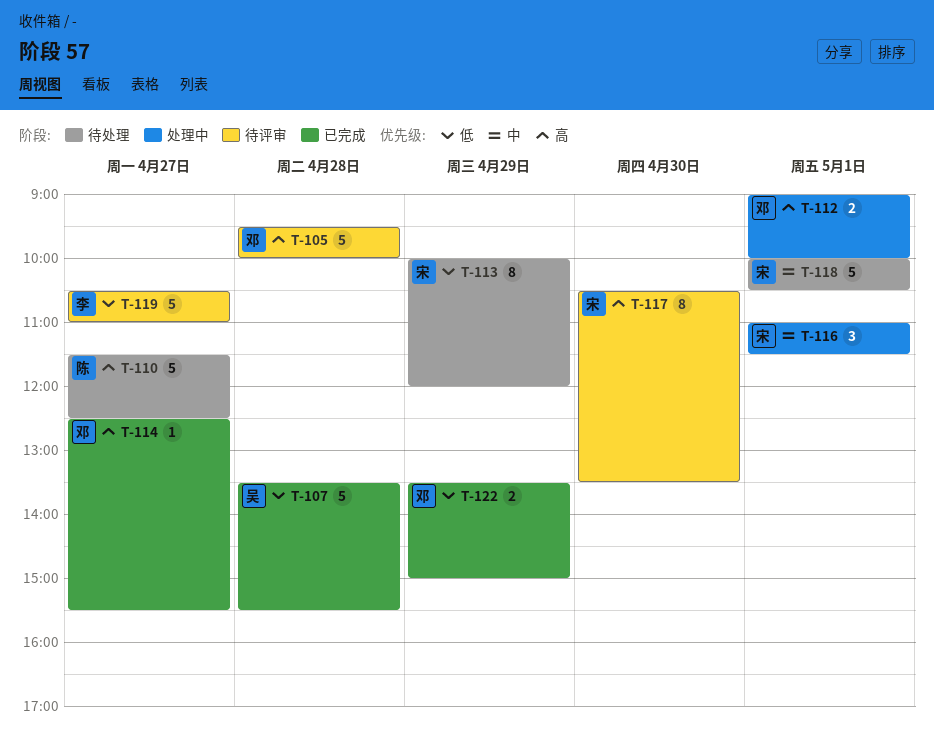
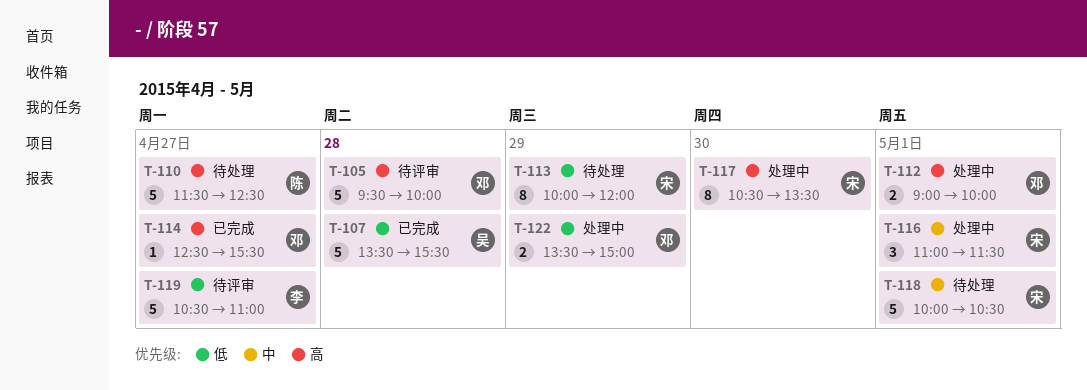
T-117, status: 待评审 -> 处理中
T-122, status: 已完成 -> 处理中

